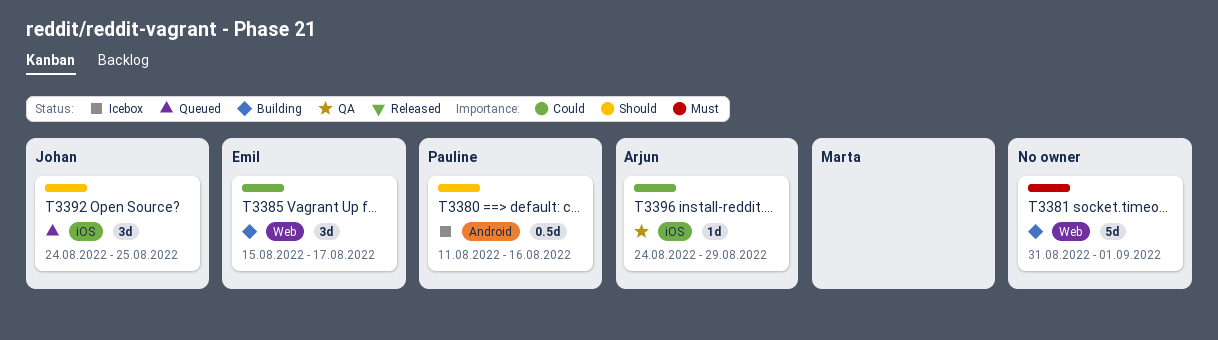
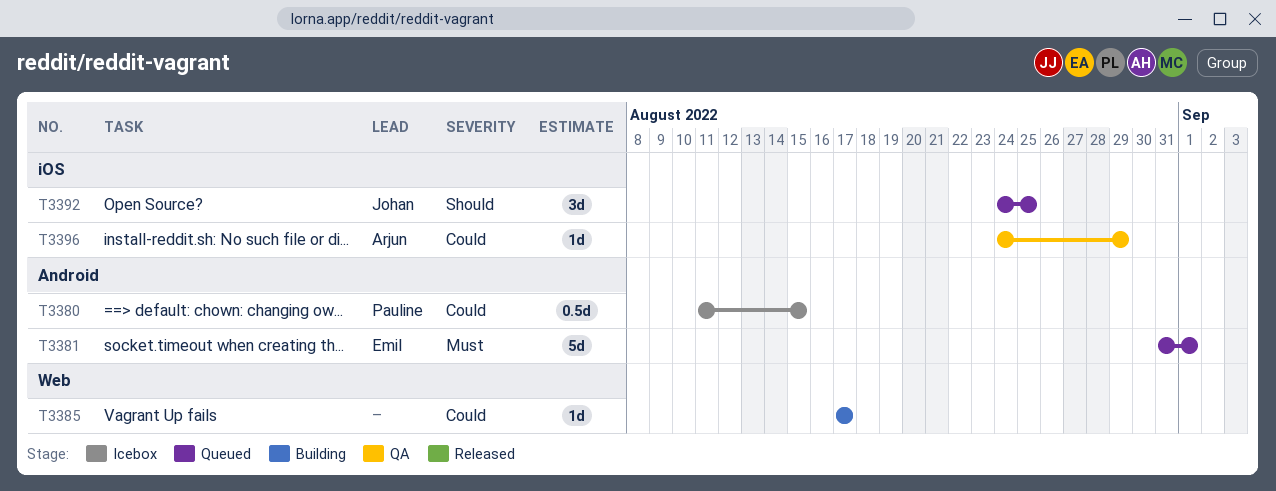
T3380, priority: Should -> Could
T3380, due: Aug 16 -> Aug 15
T3381, status: Building -> Queued
T3381, owner: none -> Emil
T3381, label: Web -> Android
T3385, owner: Emil -> none
T3385, estimate: 3d -> 1d
T3385, start: Aug 15 -> Aug 17

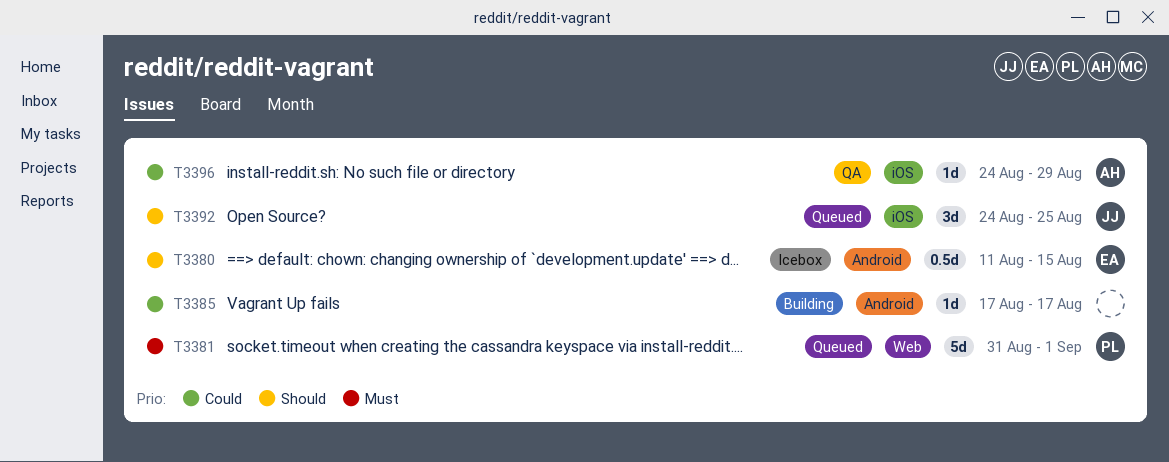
T3380, owner: Pauline -> Emil
T3380, priority: Could -> Should
T3381, owner: Emil -> Pauline
T3381, label: Android -> Web
T3385, label: Web -> Android

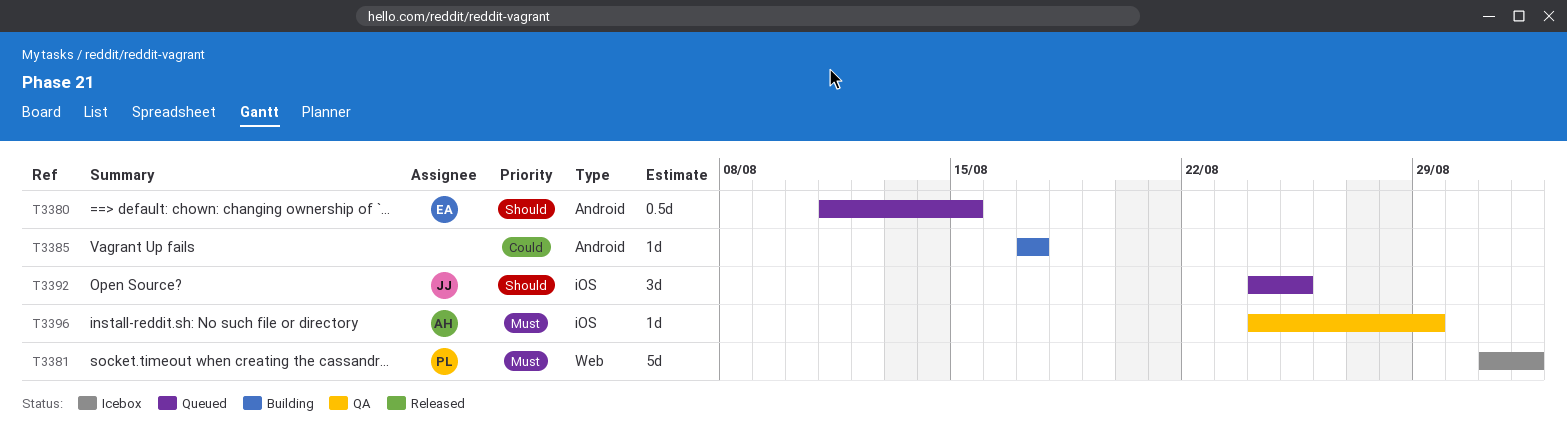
T3380, status: Icebox -> Queued
T3381, status: Queued -> Icebox
T3396, priority: Could -> Must

